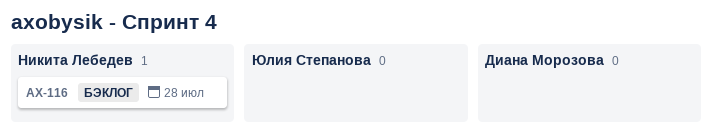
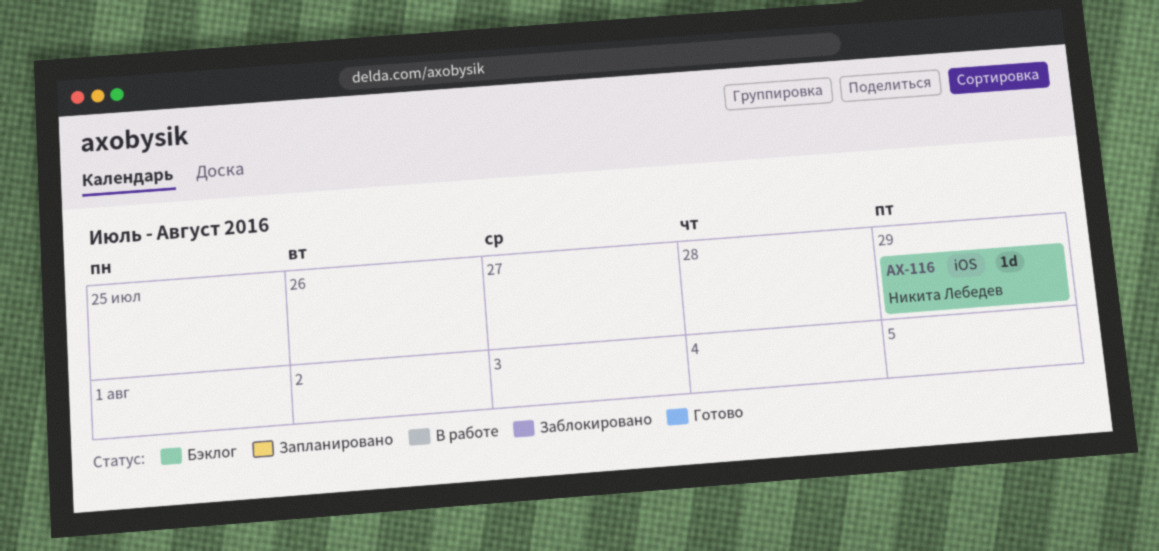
AX-116, due: Jul 28 -> Jul 29

